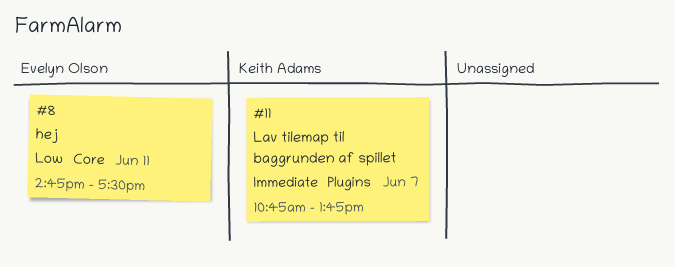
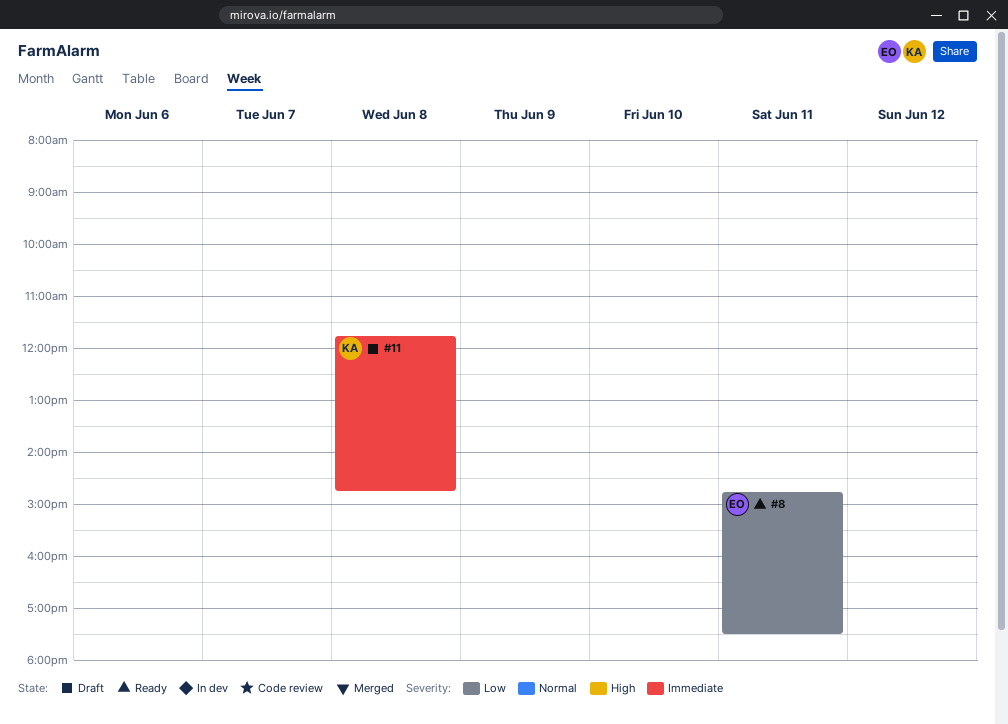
#11, day: Jun 7 -> Jun 8
#11, begins: 10:45 -> 11:45
#11, ends: 13:45 -> 14:45

